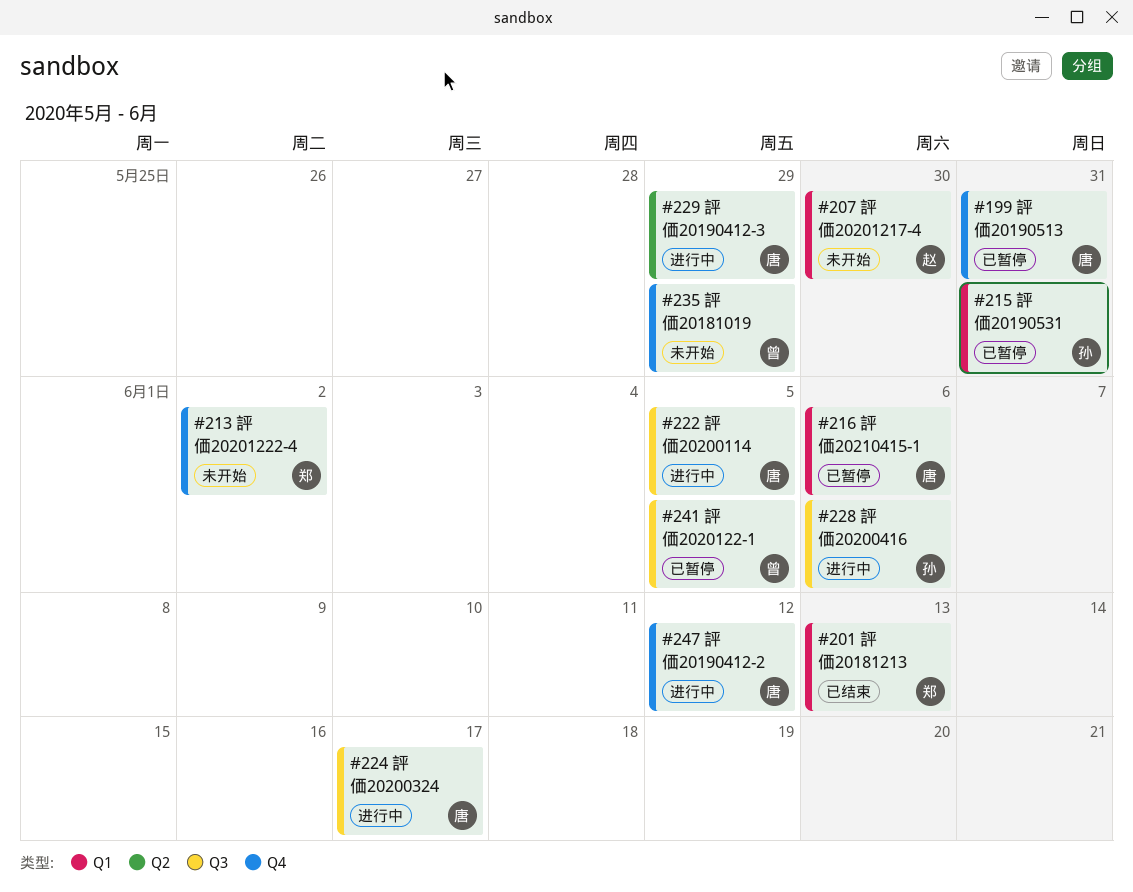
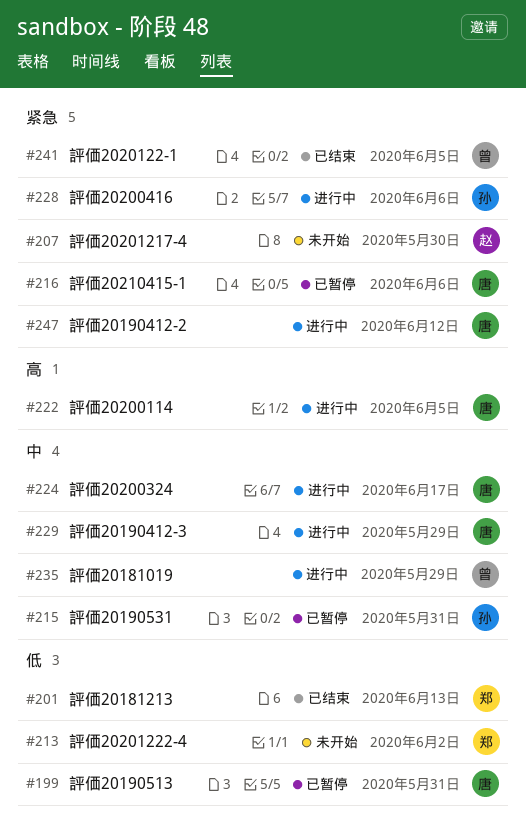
#235, status: 未开始 -> 进行中
#241, status: 已暂停 -> 已结束

